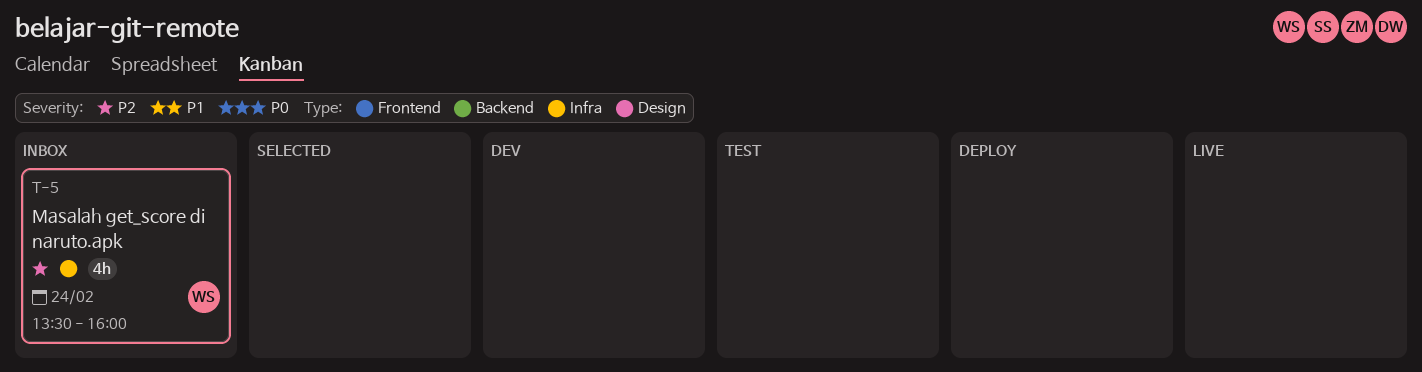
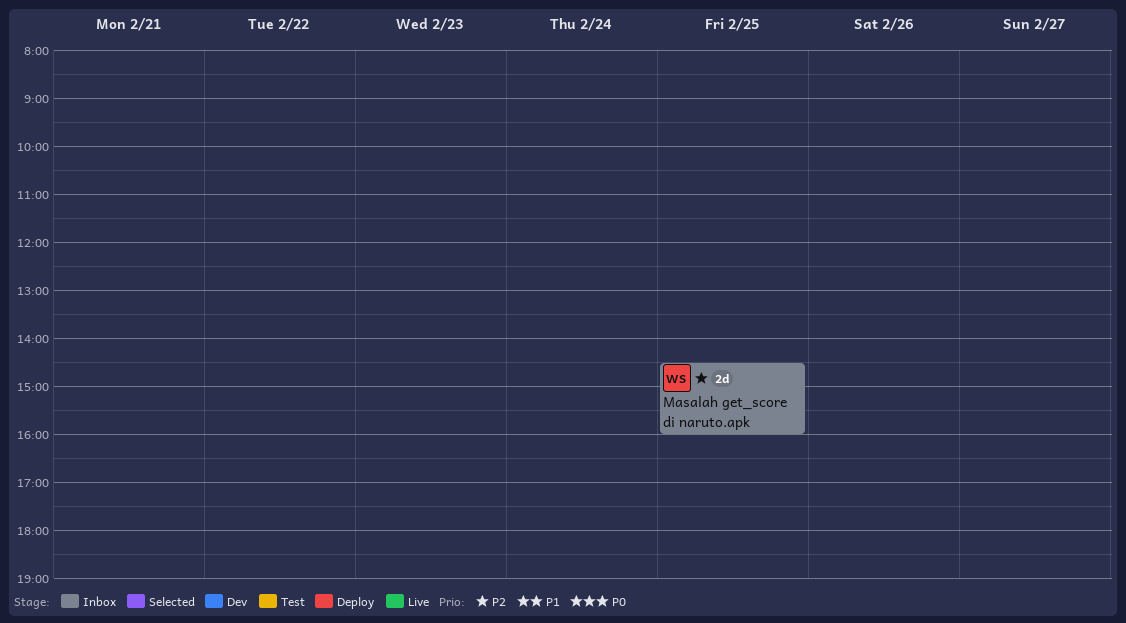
Masalah get_score di naruto.apk, estimate: 4h -> 2d
Masalah get_score di naruto.apk, day: Feb 24 -> Feb 25
Masalah get_score di naruto.apk, begins: 13:30 -> 14:30

